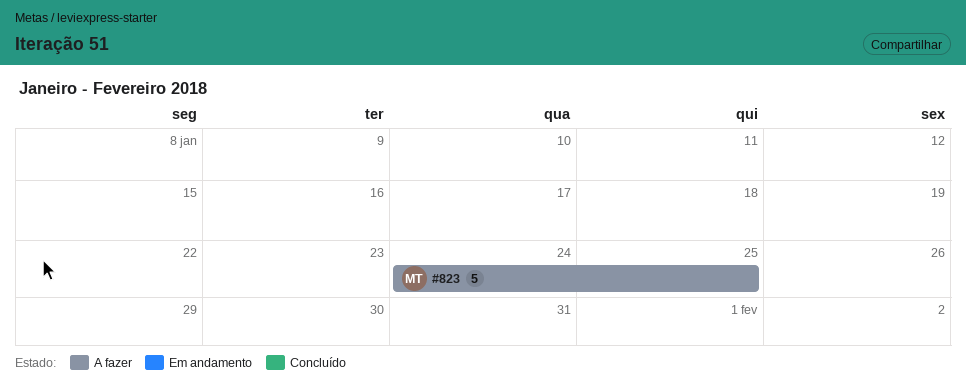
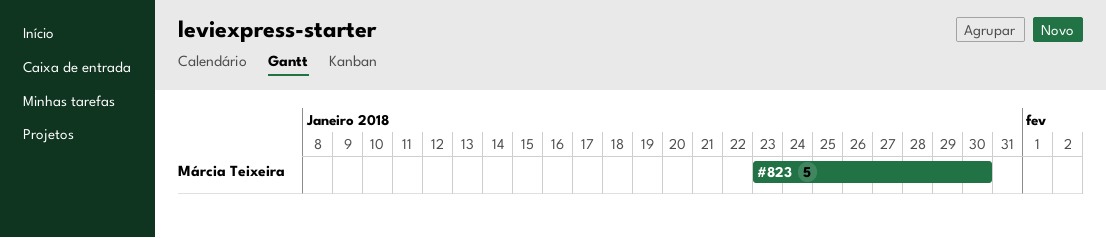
#823, start: Jan 24 -> Jan 23
#823, due: Jan 25 -> Jan 30

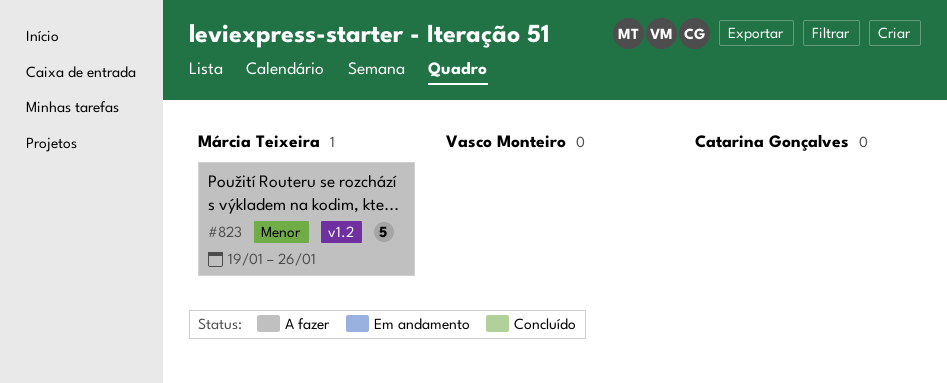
#823, start: Jan 23 -> Jan 19
#823, due: Jan 30 -> Jan 26

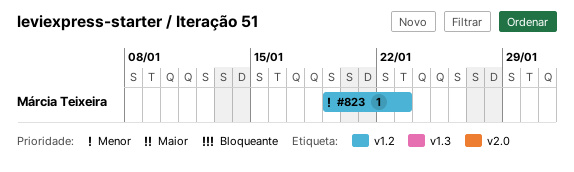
#823, estimate: 5 -> 1
#823, due: Jan 26 -> Jan 23

